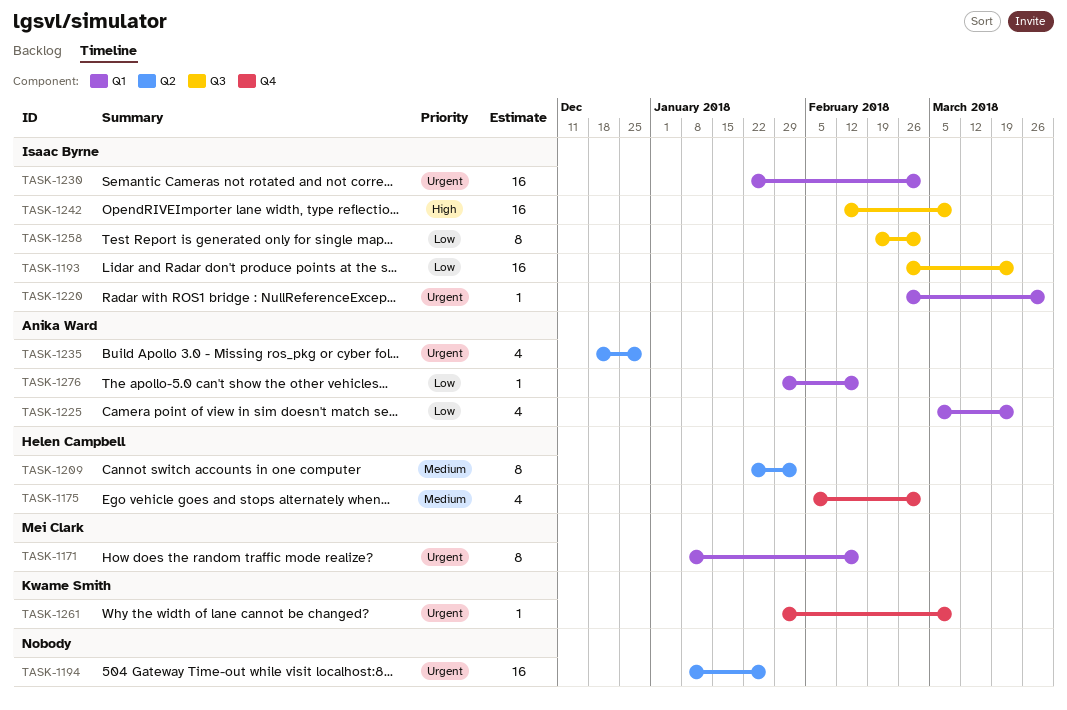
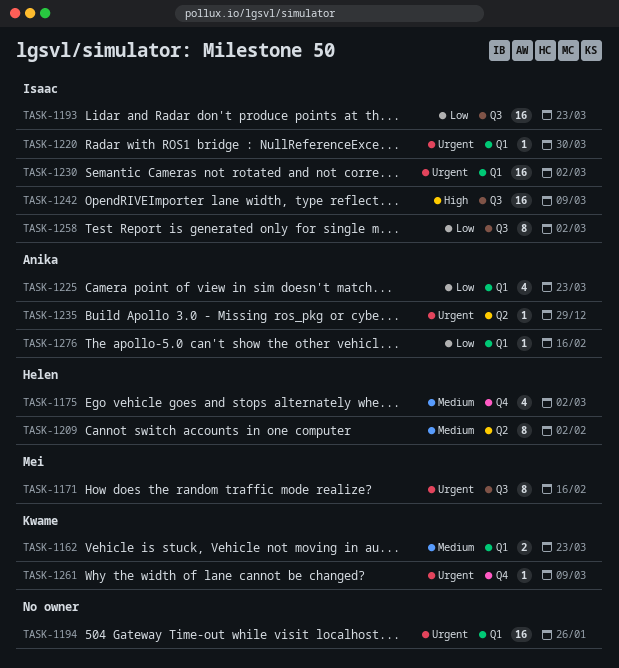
TASK-1162: none -> present
TASK-1171, label: Q1 -> Q3
TASK-1194, label: Q2 -> Q1
TASK-1235, estimate: 4 -> 1

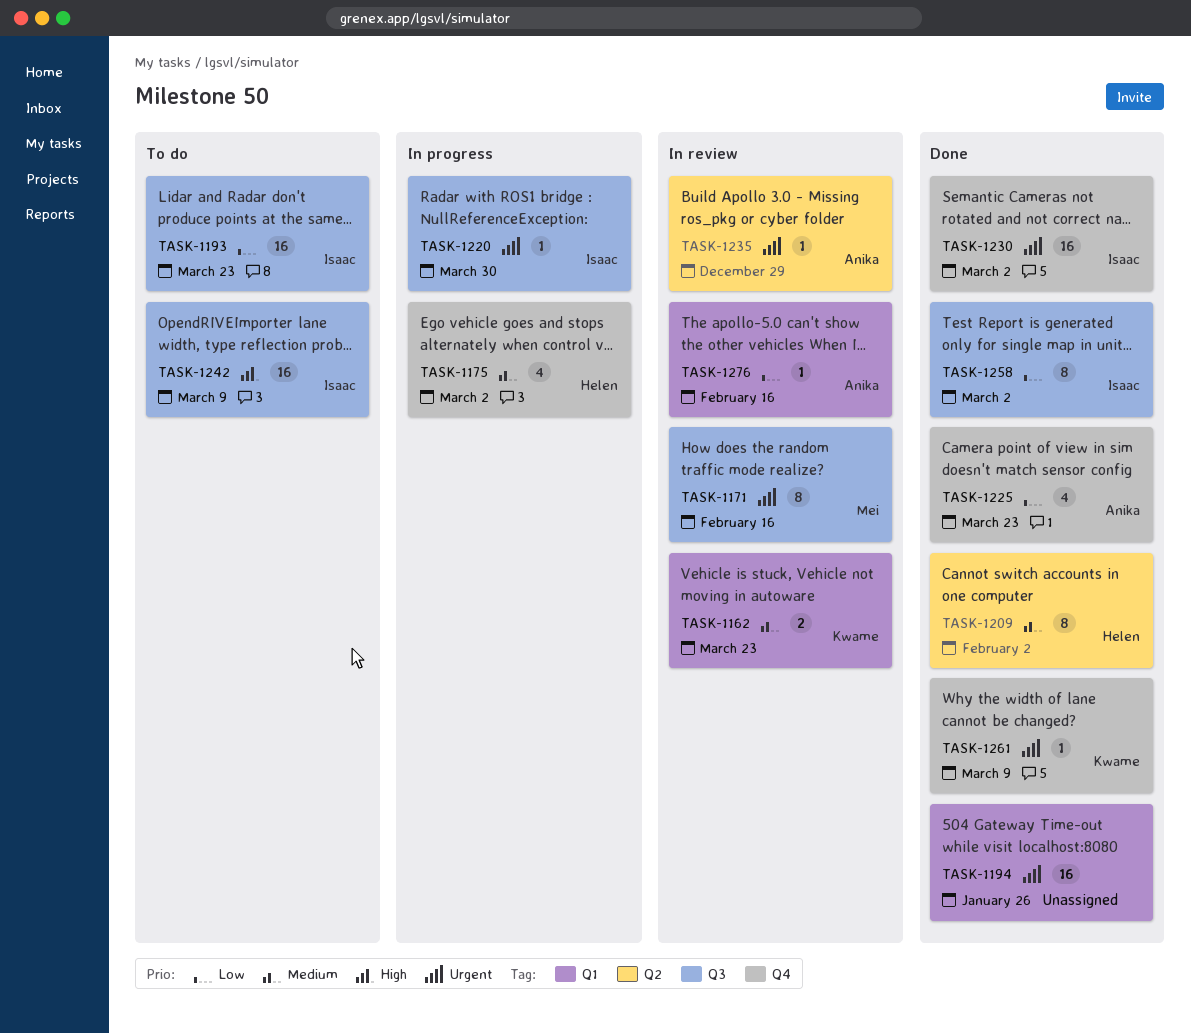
TASK-1220, label: Q1 -> Q3
TASK-1225, label: Q1 -> Q4
TASK-1230, label: Q1 -> Q4

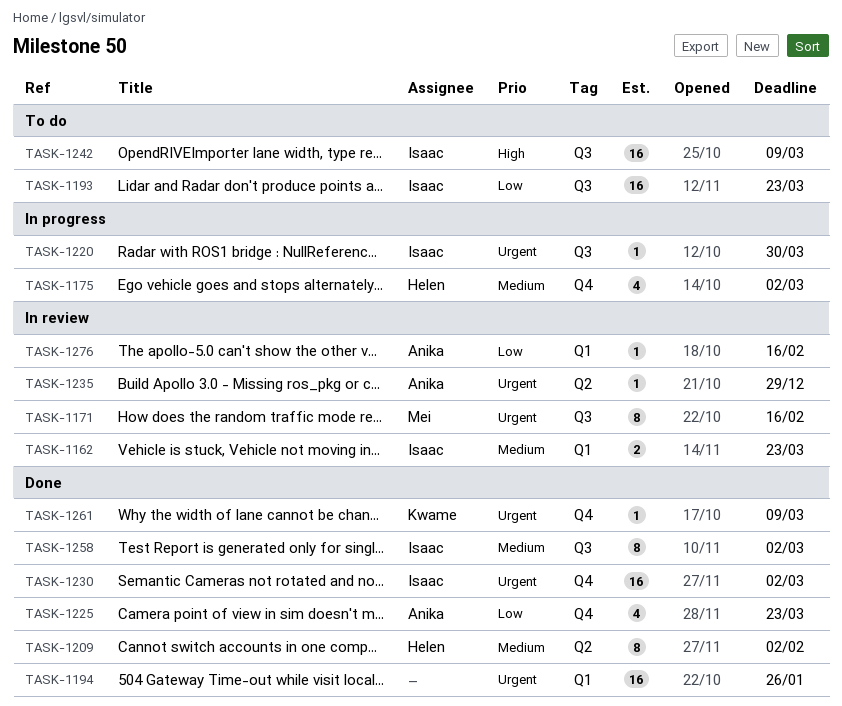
TASK-1162, owner: Kwame -> Isaac
TASK-1258, priority: Low -> Medium

